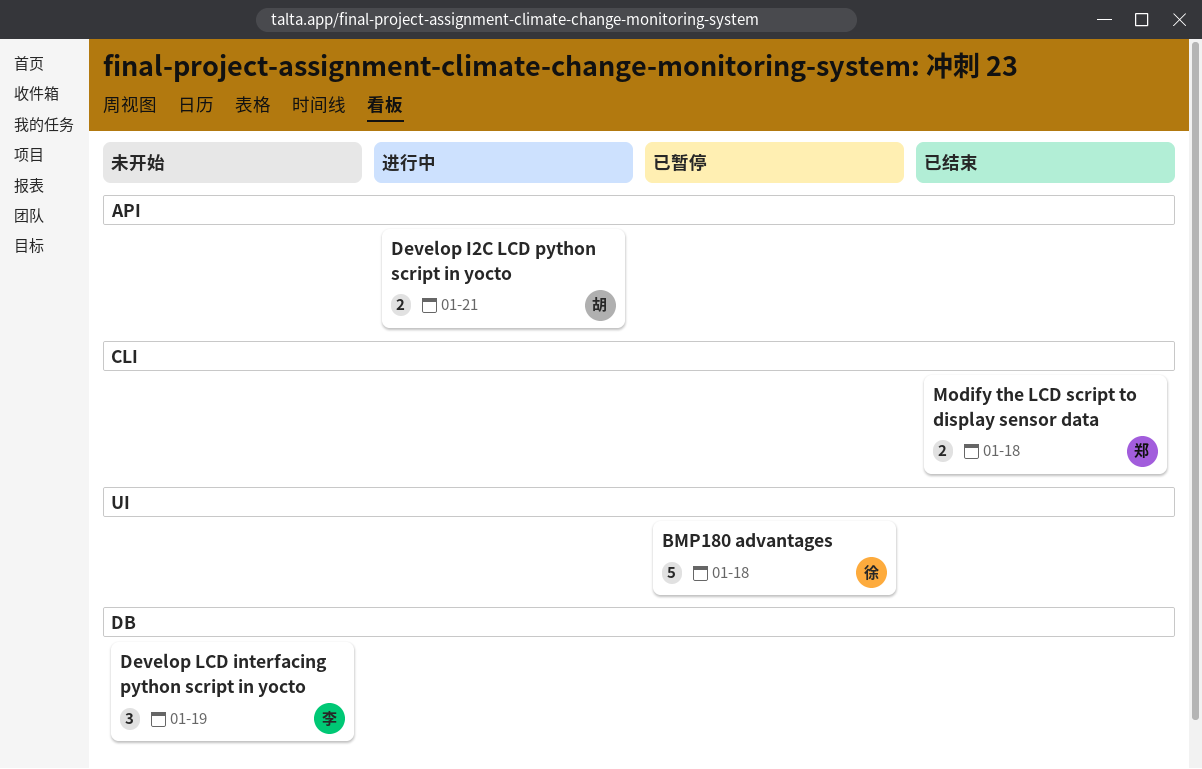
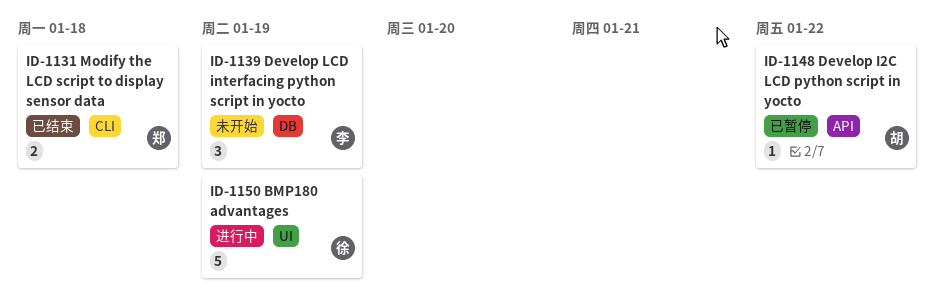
BMP180 advantages, status: 已暂停 -> 进行中
BMP180 advantages, due: Jan 18 -> Jan 19
Develop I2C LCD python script in yocto, status: 进行中 -> 已暂停
Develop I2C LCD python script in yocto, estimate: 2 -> 1
Develop I2C LCD python script in yocto, due: Jan 21 -> Jan 22

